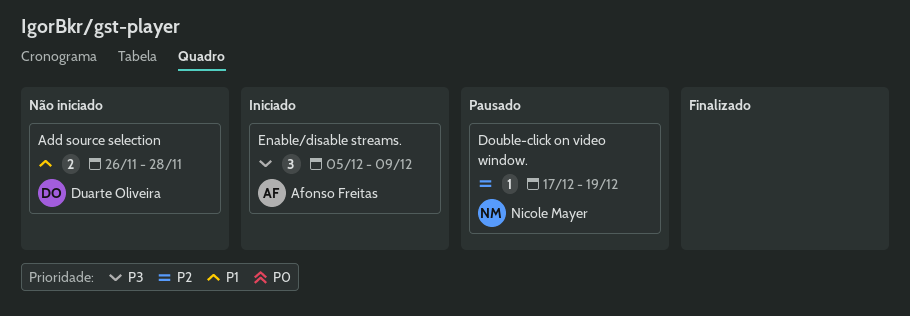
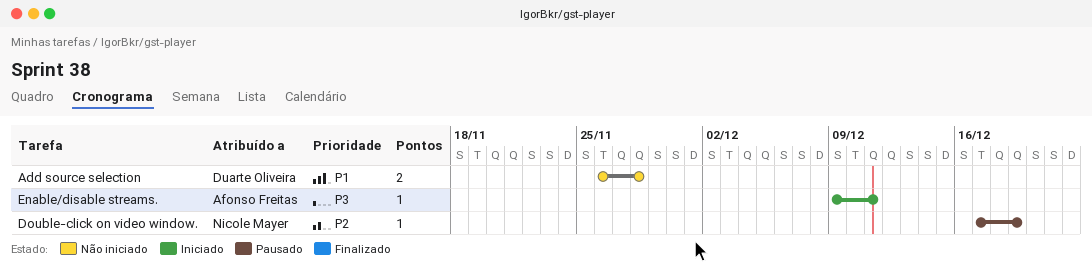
Enable/disable streams., estimate: 3 -> 1
Enable/disable streams., start: Dec 5 -> Dec 9
Enable/disable streams., due: Dec 9 -> Dec 11

